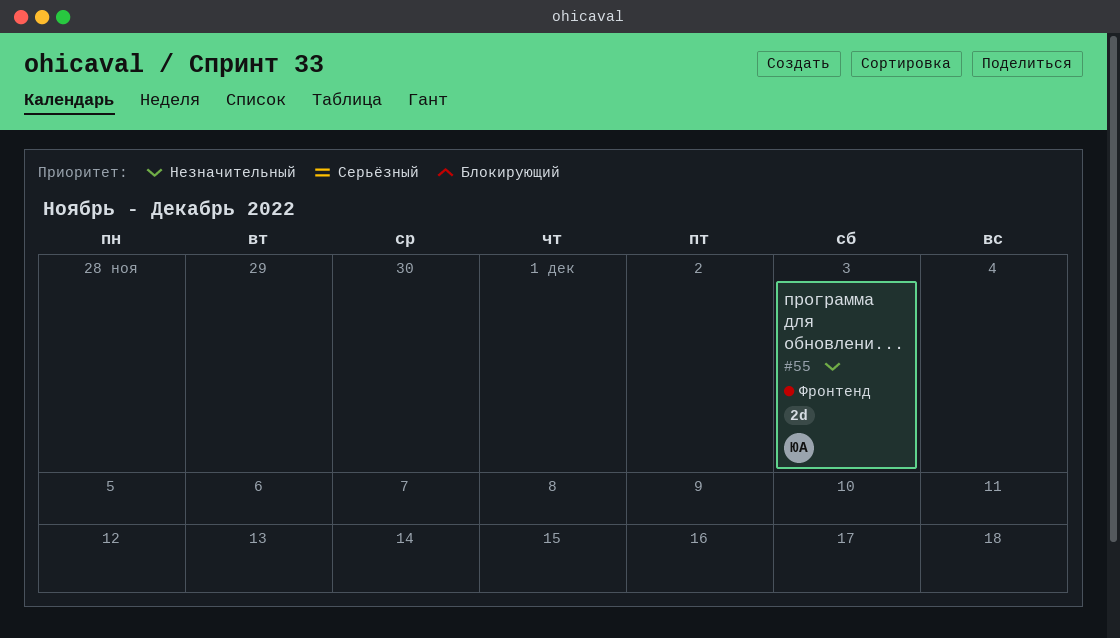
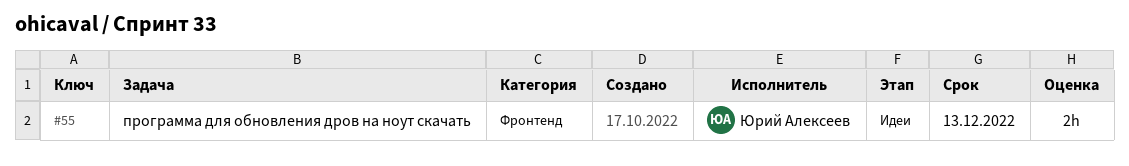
#55, estimate: 2d -> 2h
#55, due: Dec 3 -> Dec 13

